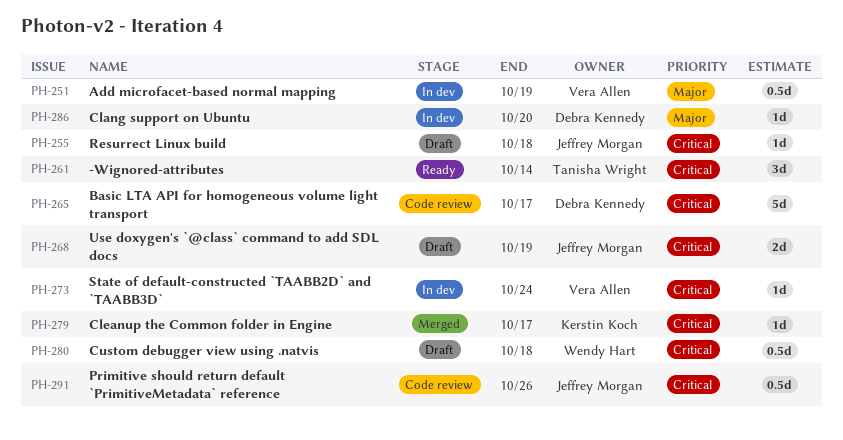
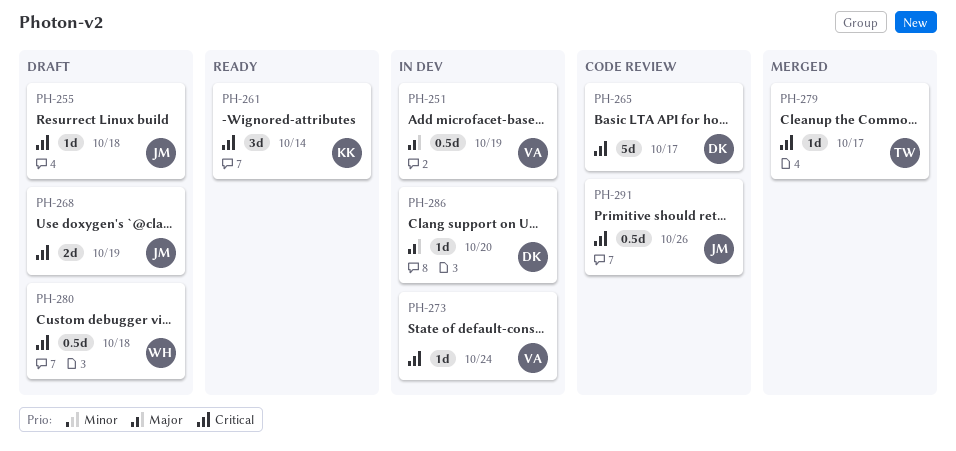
PH-261, owner: Tanisha Wright -> Kerstin Koch
PH-279, owner: Kerstin Koch -> Tanisha Wright

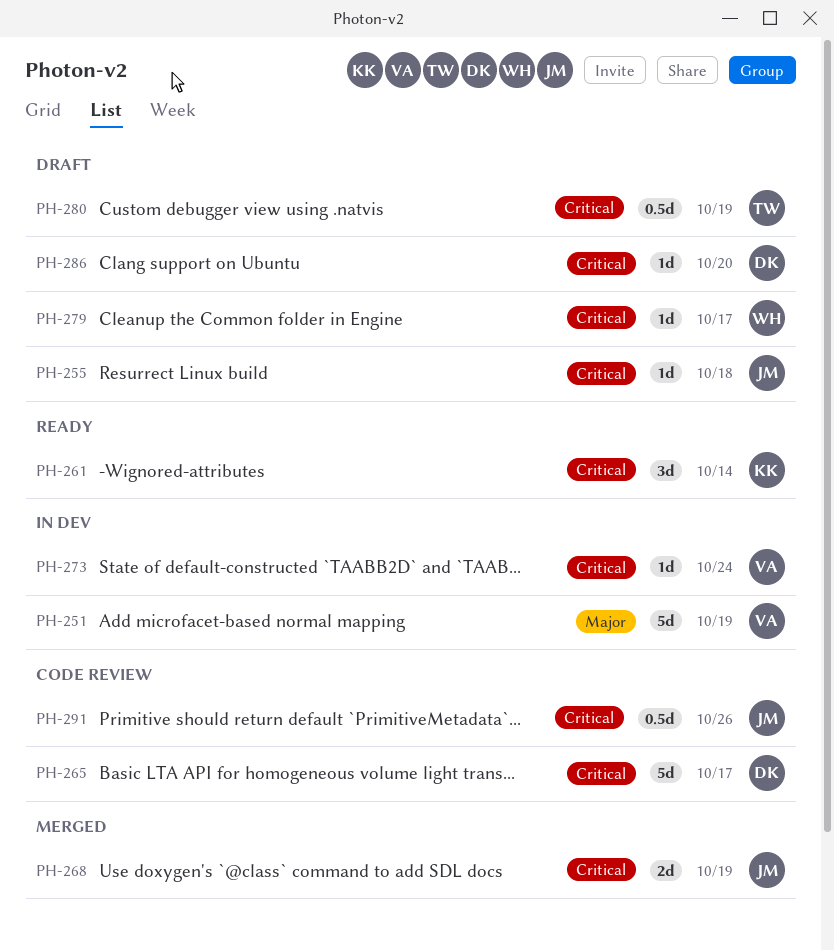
PH-251, estimate: 0.5d -> 5d
PH-268, status: Draft -> Merged
PH-279, status: Merged -> Draft
PH-279, owner: TW -> WH
PH-280, owner: WH -> TW
PH-280, due: Oct 18 -> Oct 19
PH-286, status: In dev -> Draft
PH-286, priority: Major -> Critical

